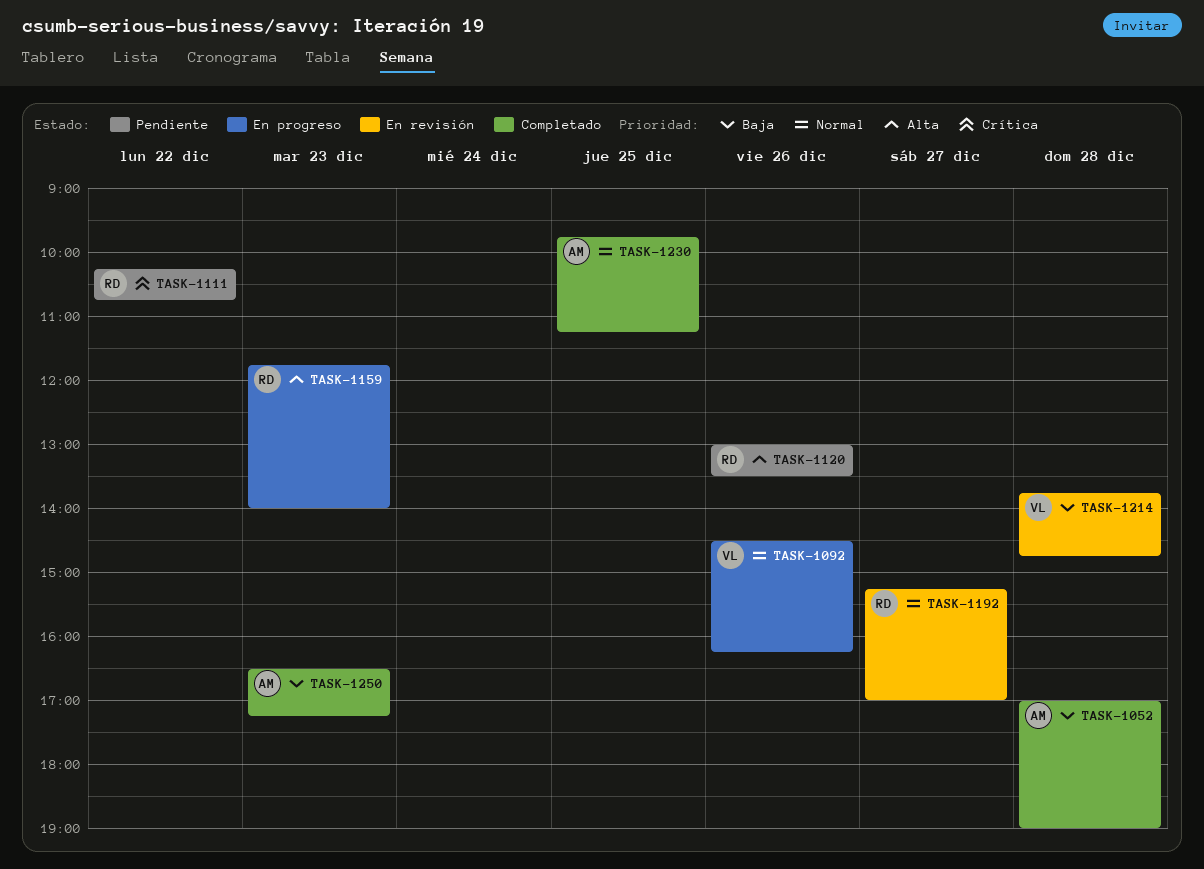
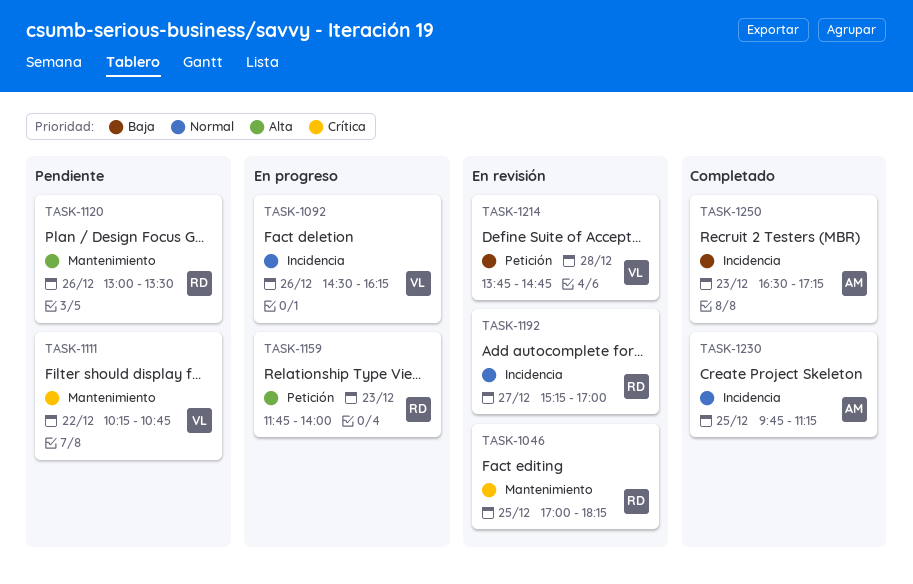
TASK-1046: none -> present
TASK-1052: present -> none
TASK-1111, owner: RD -> VL

